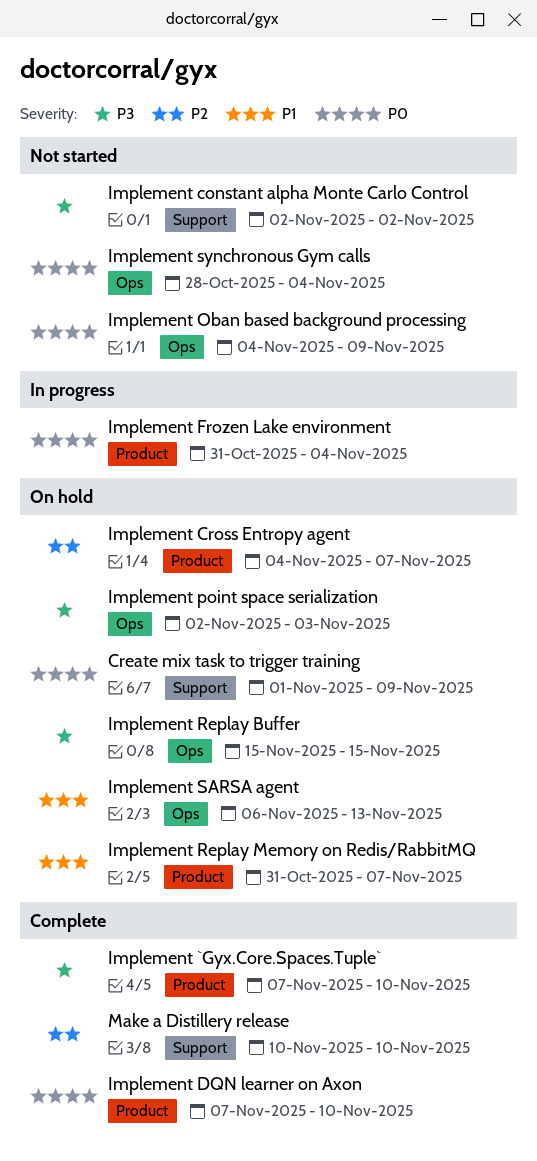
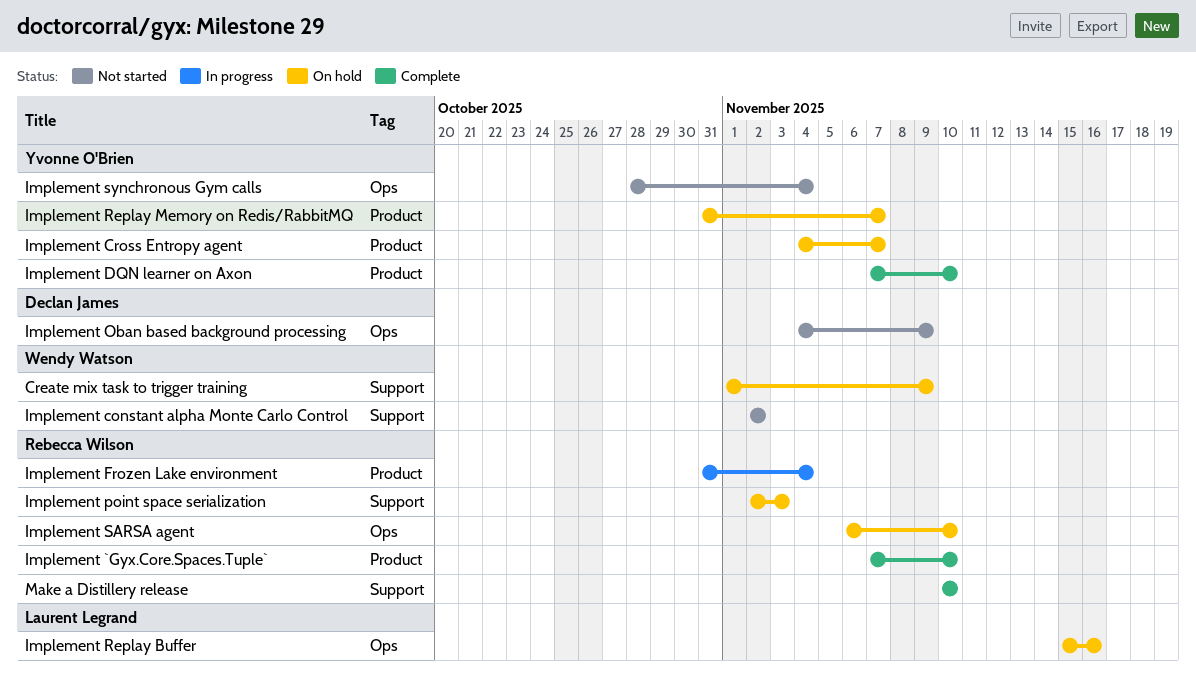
Implement point space serialization, label: Ops -> Support
Implement Replay Buffer, due: Nov 15 -> Nov 16
Implement SARSA agent, due: Nov 13 -> Nov 10

